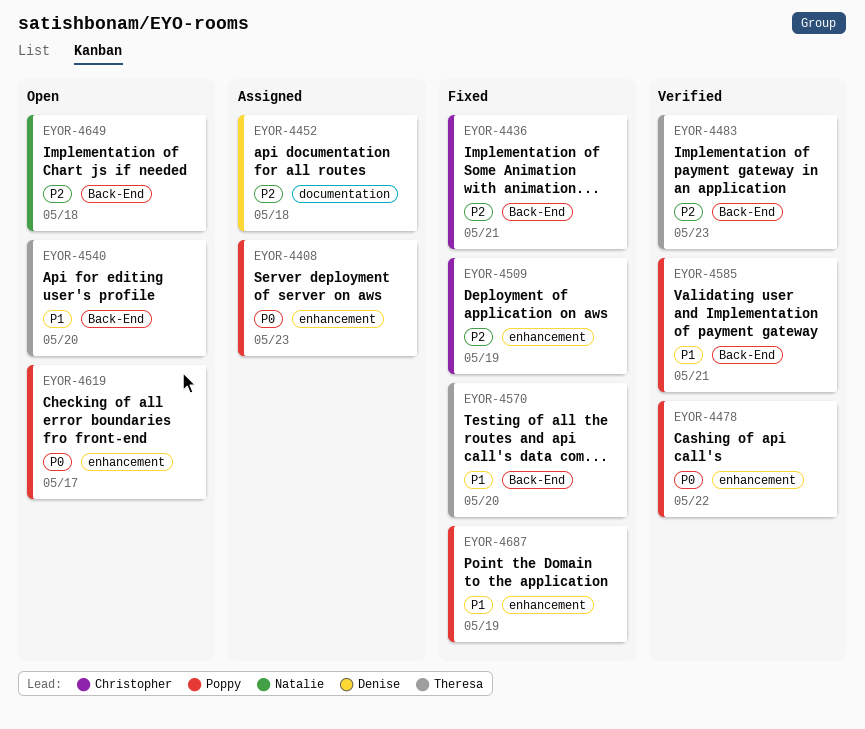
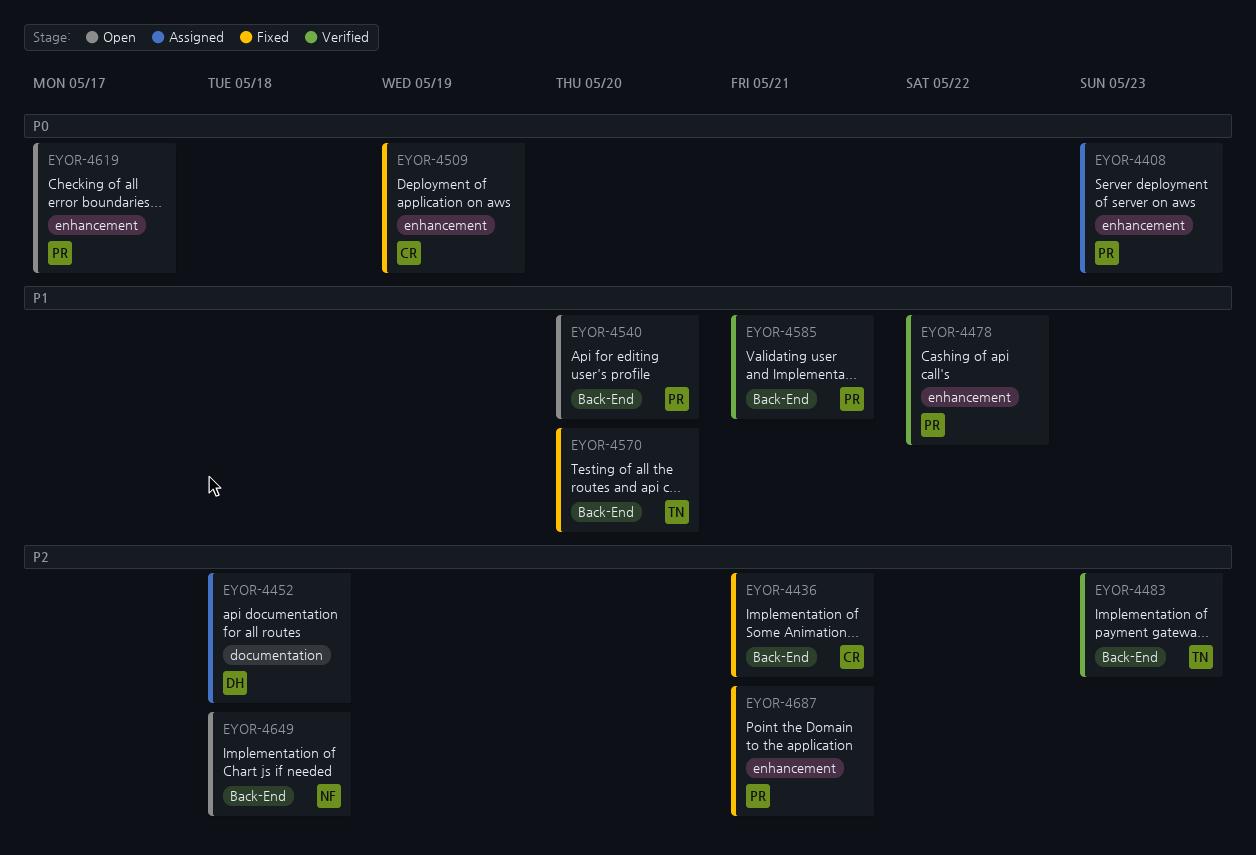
EYOR-4478, priority: P0 -> P1
EYOR-4509, priority: P2 -> P0
EYOR-4540, owner: Theresa -> Poppy
EYOR-4687, priority: P1 -> P2
EYOR-4687, due: May 19 -> May 21

